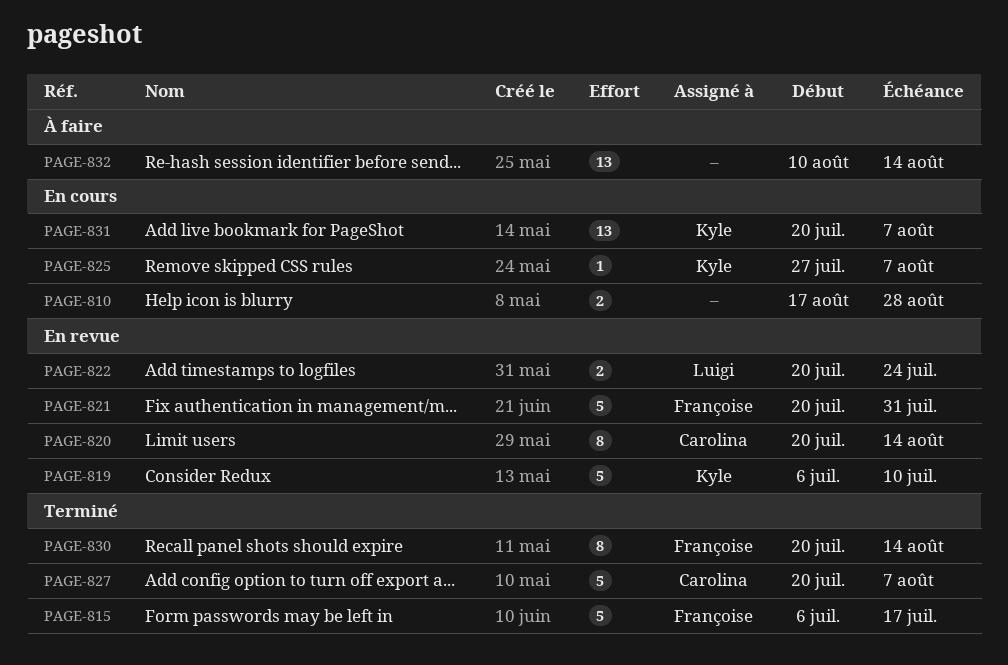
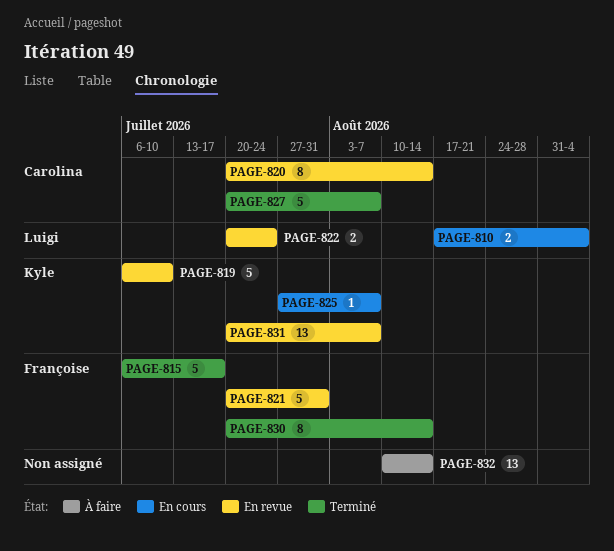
PAGE-810, owner: none -> Luigi
PAGE-810, due: Aug 28 -> Sep 4
PAGE-831, status: En cours -> En revue

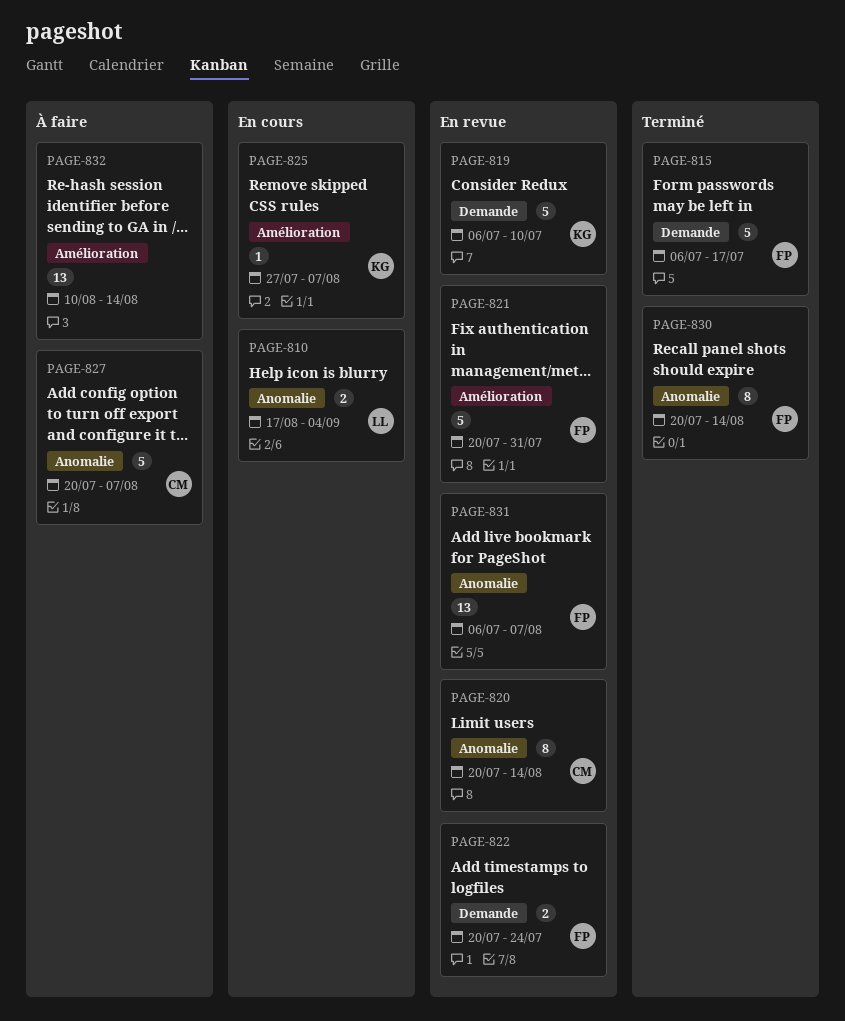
PAGE-822, owner: Luigi -> Françoise
PAGE-827, status: Terminé -> À faire
PAGE-831, owner: Kyle -> Françoise
PAGE-831, start: Jul 20 -> Jul 6

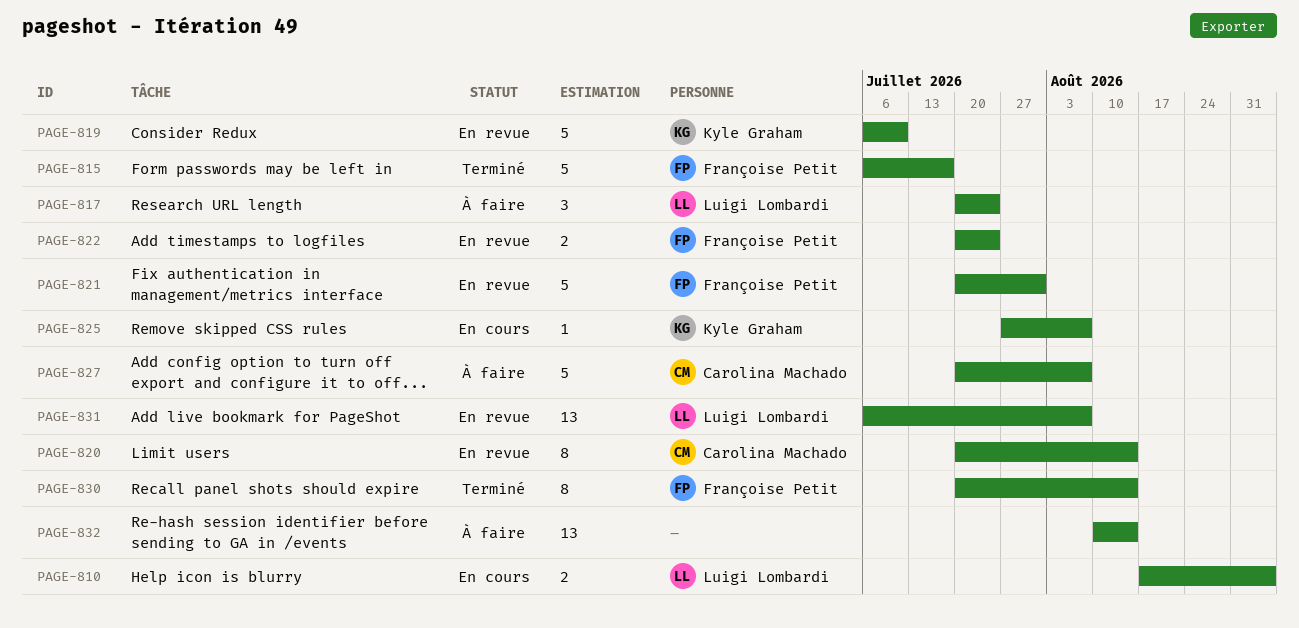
PAGE-817: none -> present
PAGE-831, owner: Françoise Petit -> Luigi Lombardi

